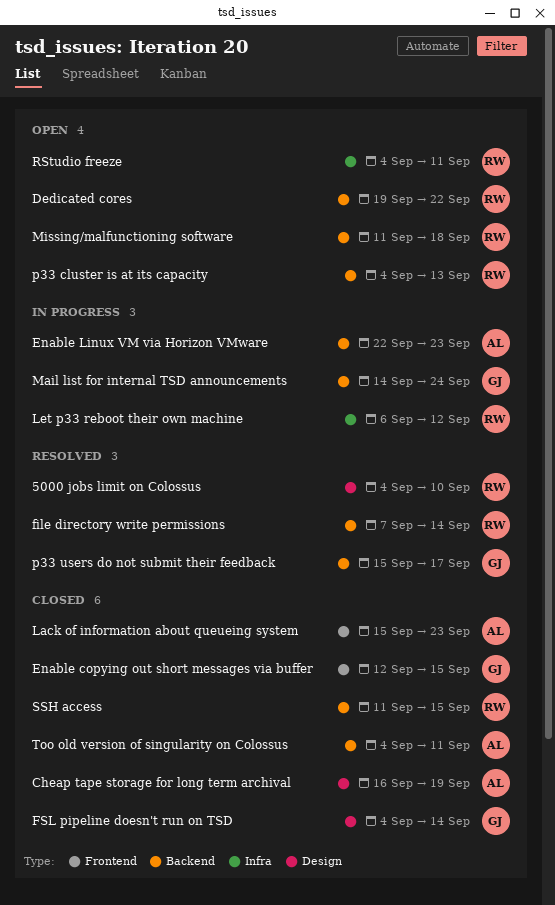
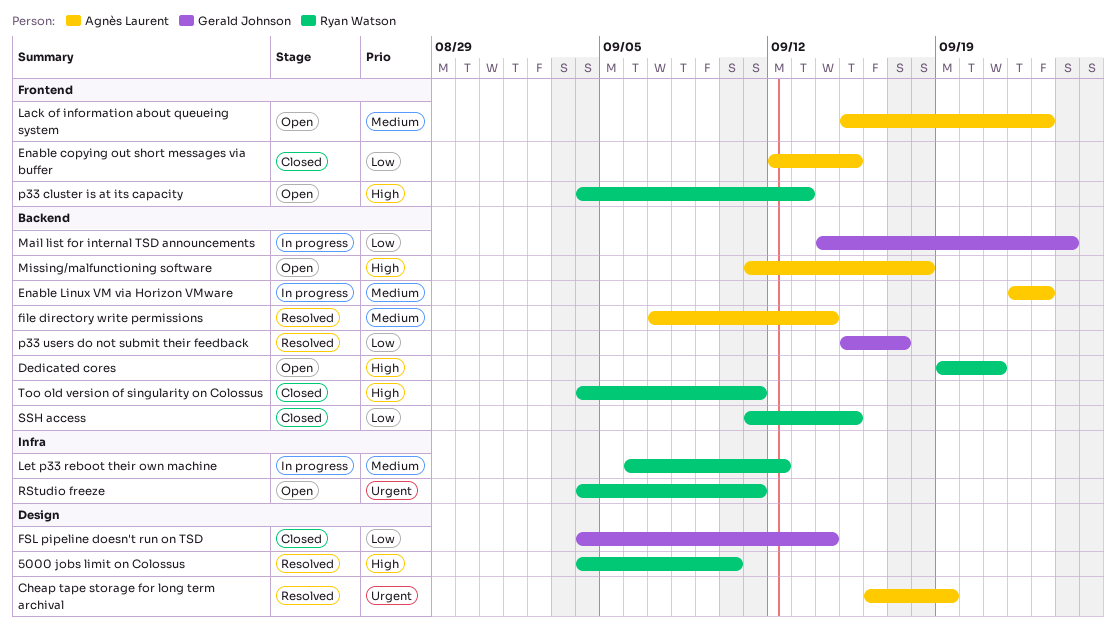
Cheap tape storage for long term archival, status: Closed -> Resolved
Dedicated cores, due: Sep 22 -> Sep 21
Enable copying out short messages via buffer, owner: Gerald Johnson -> Agnès Laurent
file directory write permissions, owner: Ryan Watson -> Agnès Laurent
Lack of information about queueing system, status: Closed -> Open
Missing/malfunctioning software, owner: Ryan Watson -> Agnès Laurent
p33 cluster is at its capacity, label: Backend -> Frontend
Too old version of singularity on Colossus, owner: Agnès Laurent -> Ryan Watson

